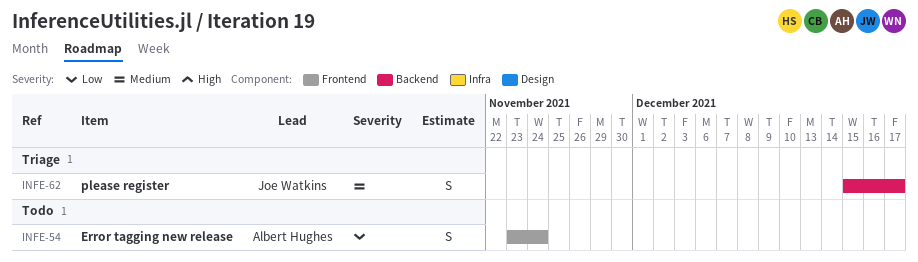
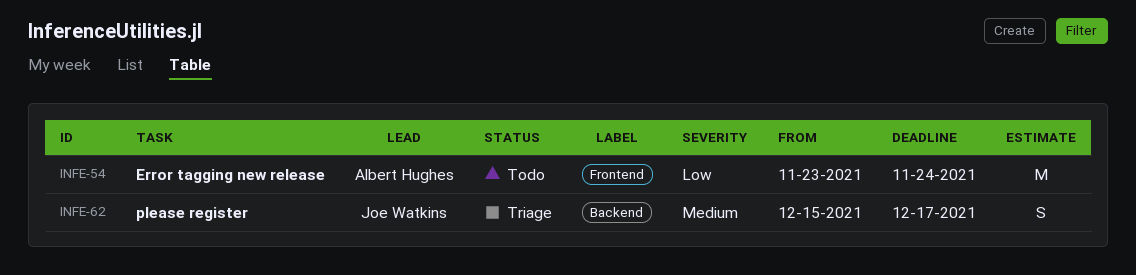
INFE-54, estimate: S -> M

